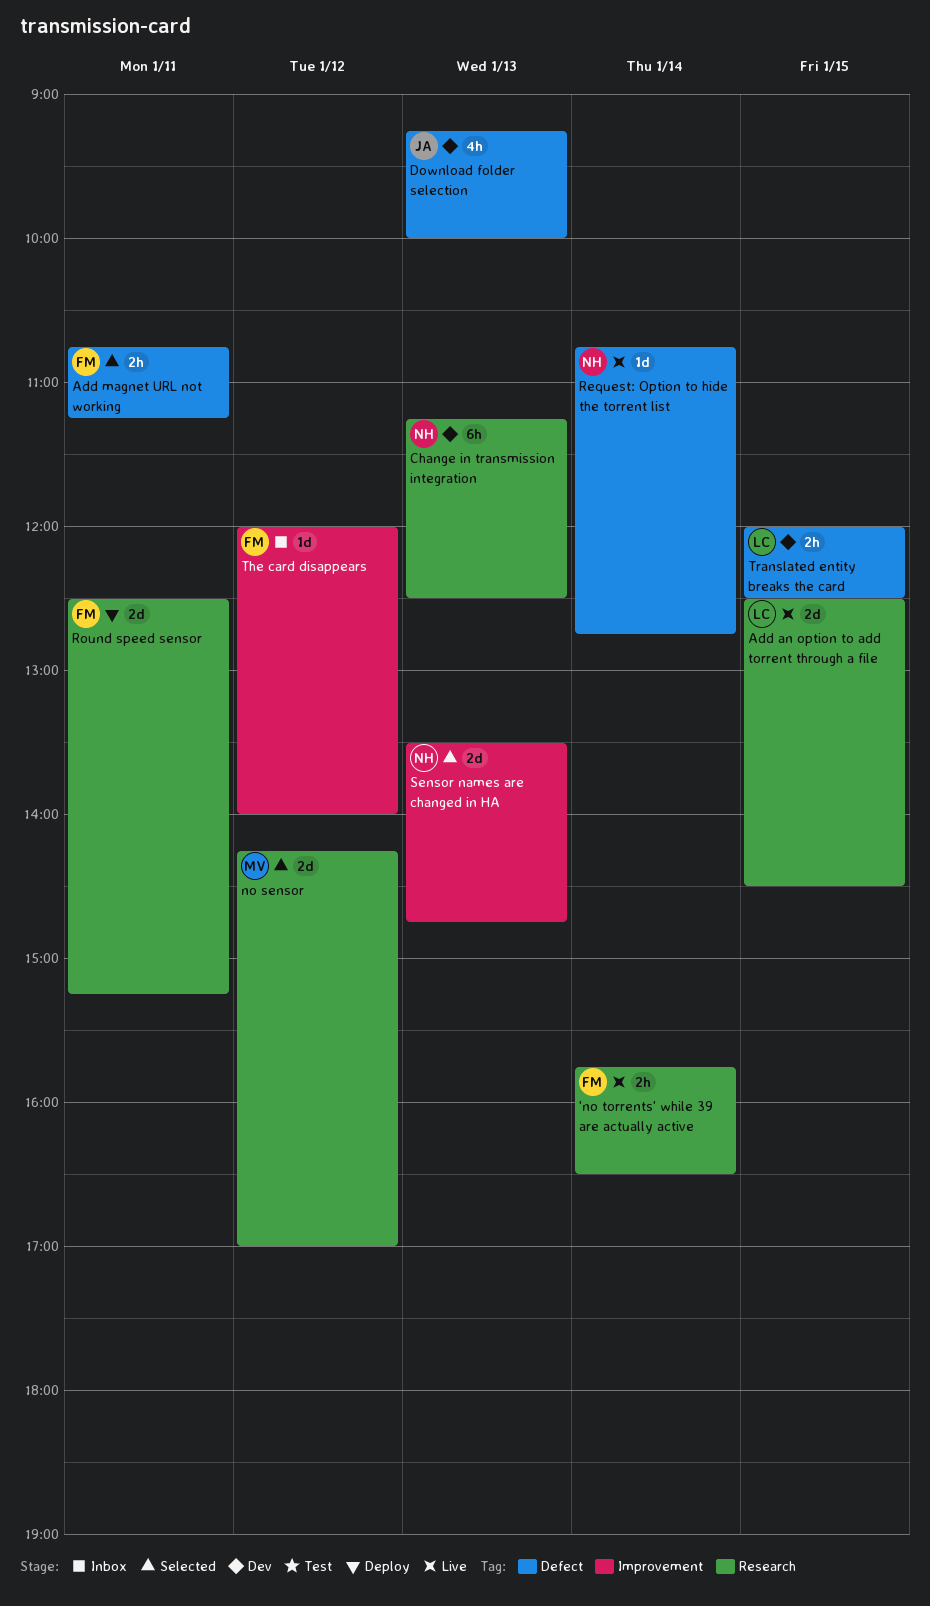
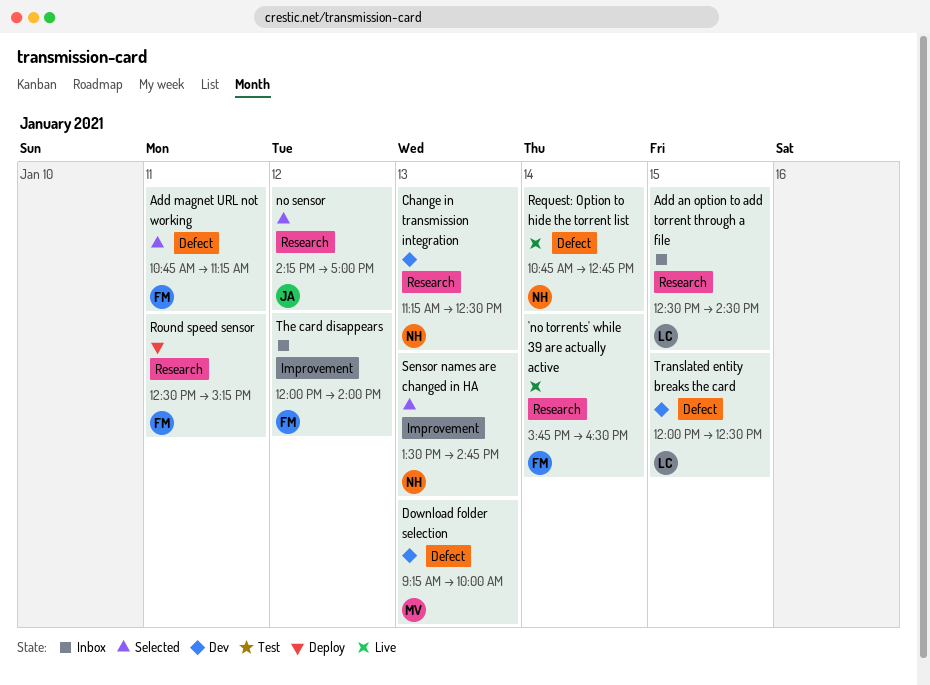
Add an option to add torrent through a file, status: Live -> Inbox
Download folder selection, owner: JA -> MV
no sensor, owner: MV -> JA

